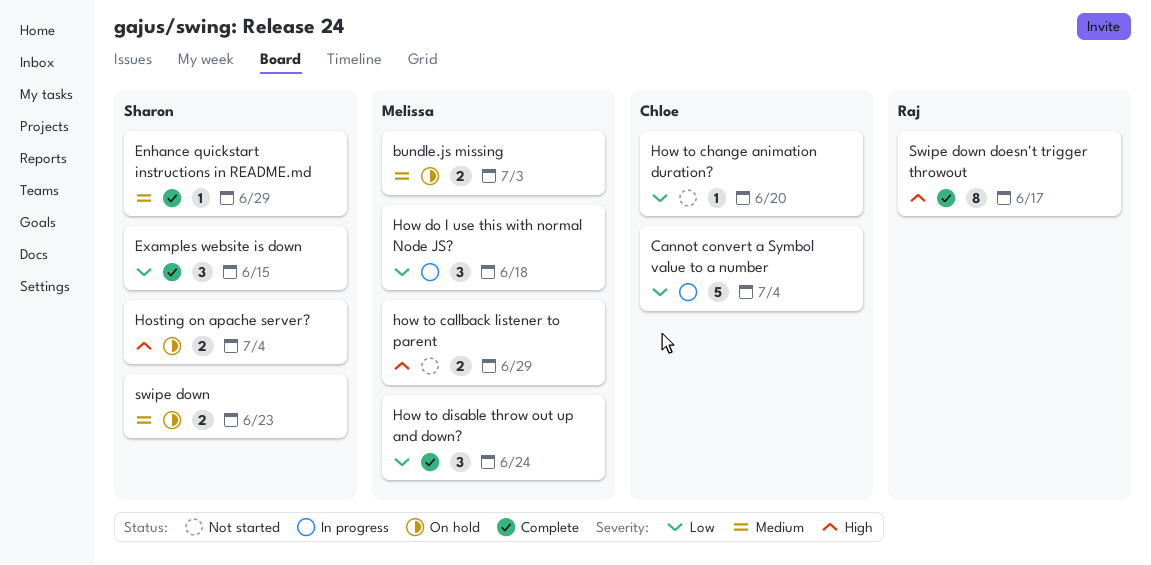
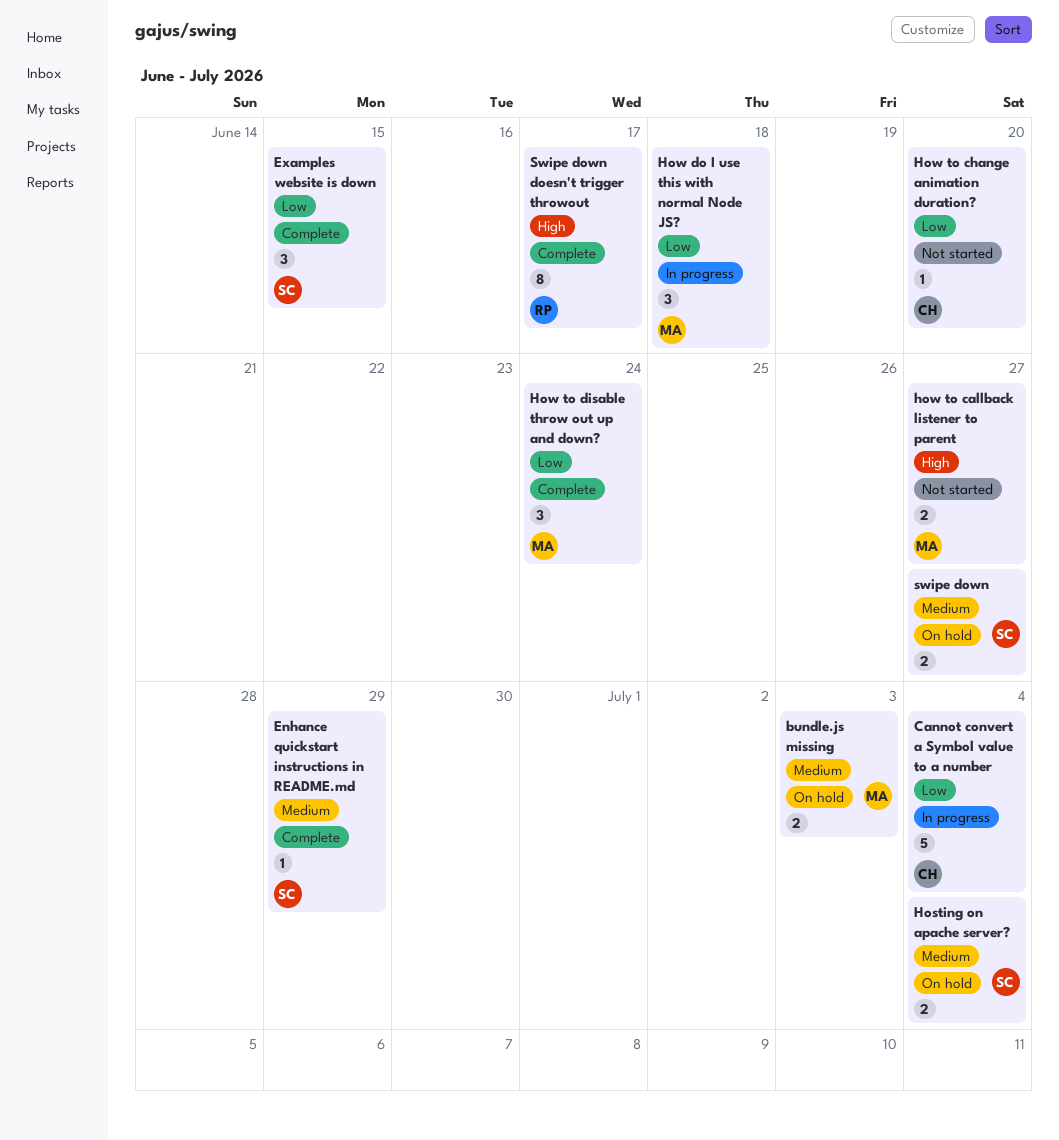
Hosting on apache server?, priority: High -> Medium
how to callback listener to parent, due: Jun 29 -> Jun 27
swipe down, due: Jun 23 -> Jun 27

